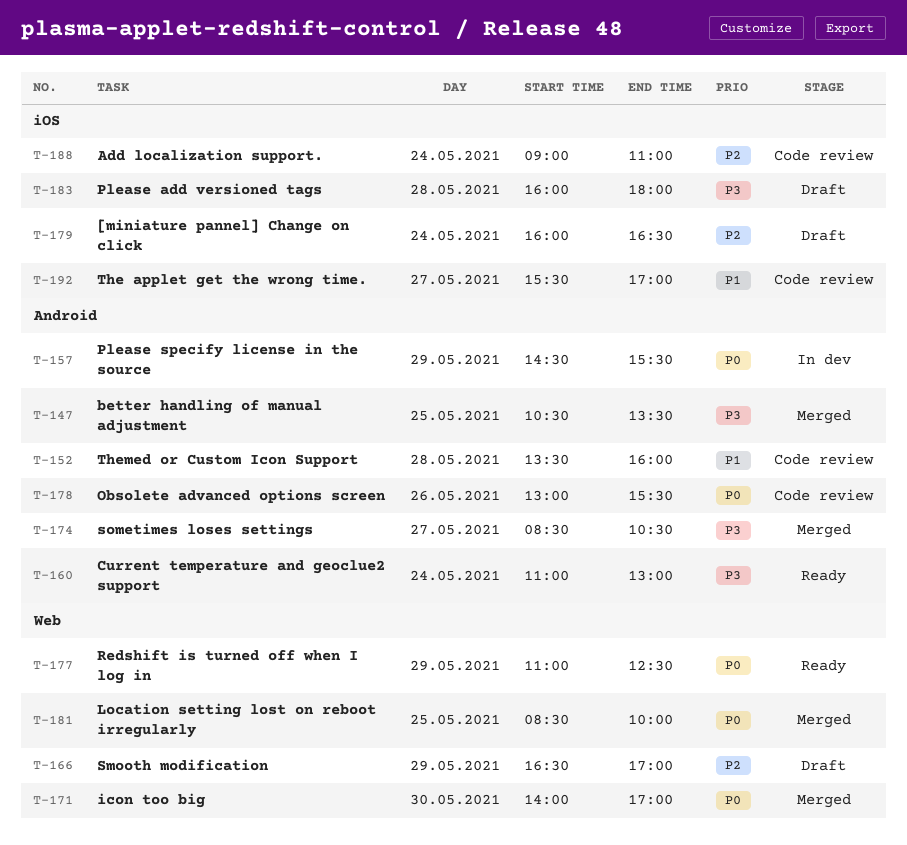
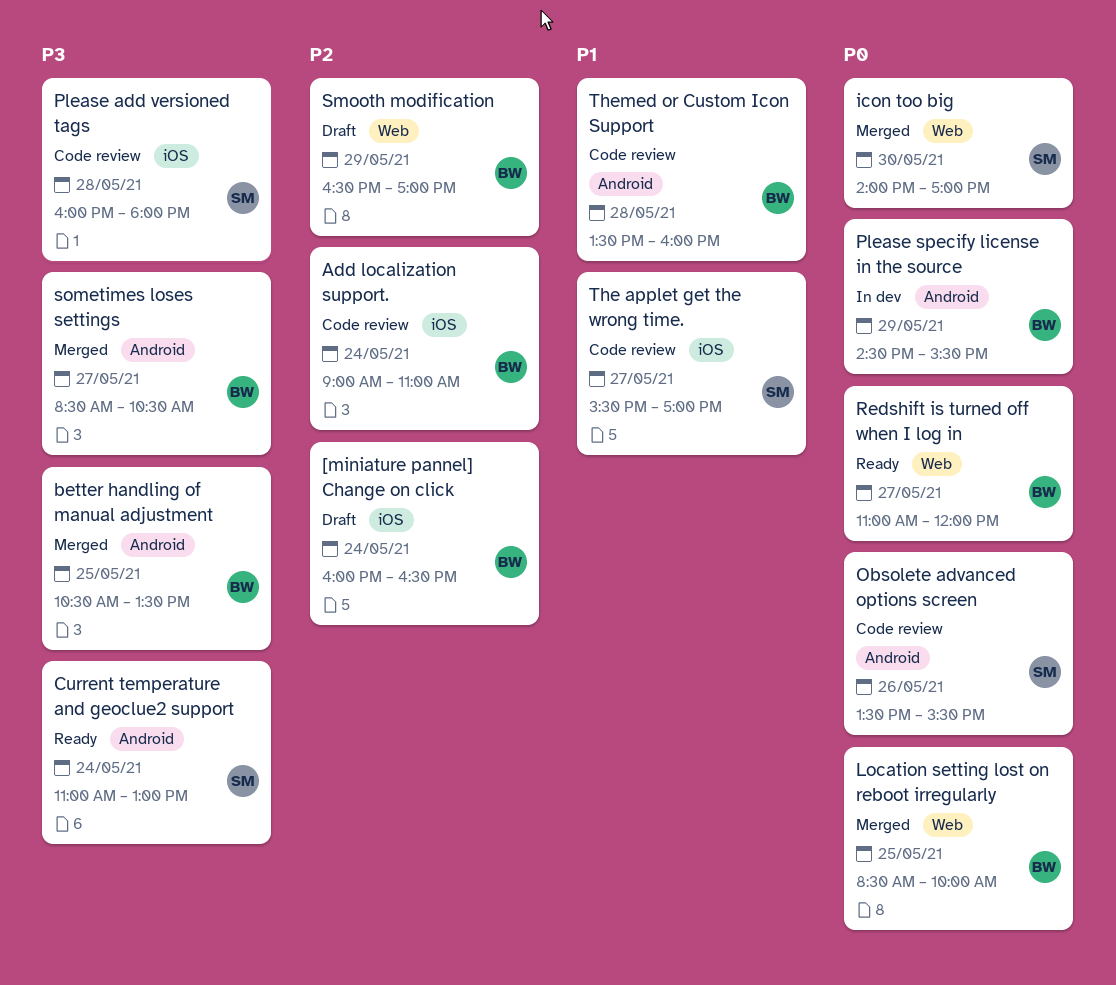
Obsolete advanced options screen, begins: 13:00 -> 13:30
Please add versioned tags, status: Draft -> Code review
Redshift is turned off when I log in, day: May 29 -> May 27
Redshift is turned off when I log in, ends: 12:30 -> 12:00

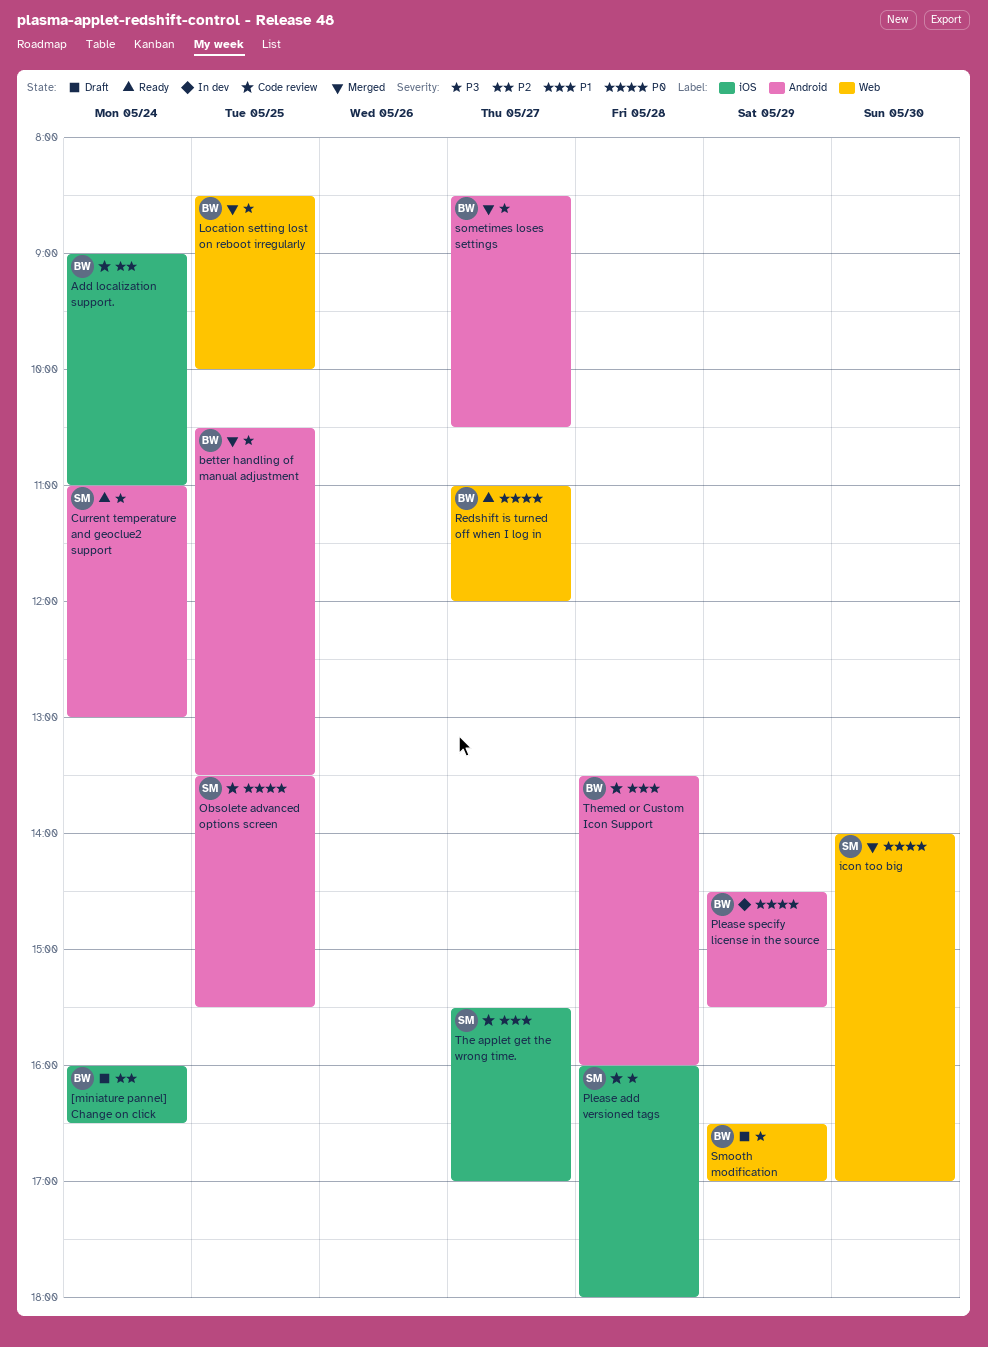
Location setting lost on reboot irregularly, priority: P0 -> P3
Obsolete advanced options screen, day: May 26 -> May 25
Smooth modification, priority: P2 -> P3

